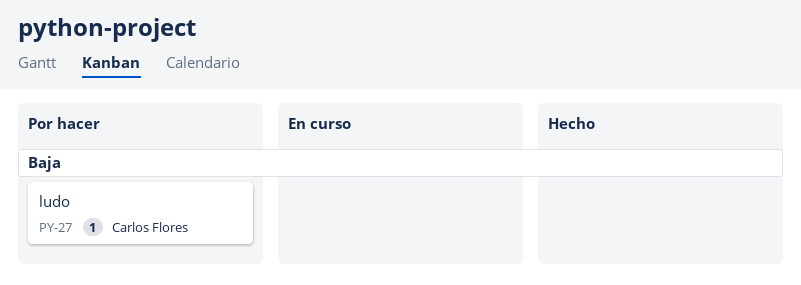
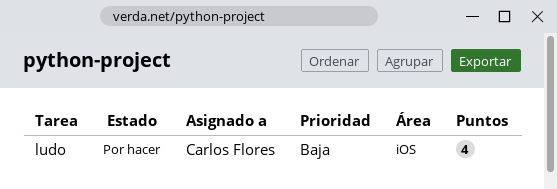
ludo, estimate: 1 -> 4

